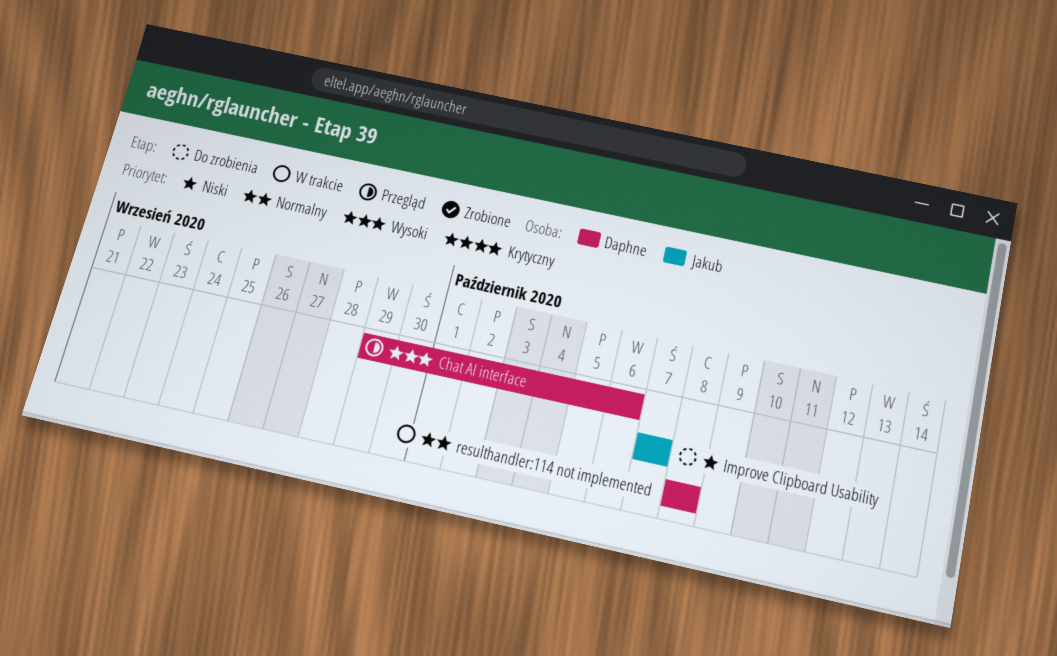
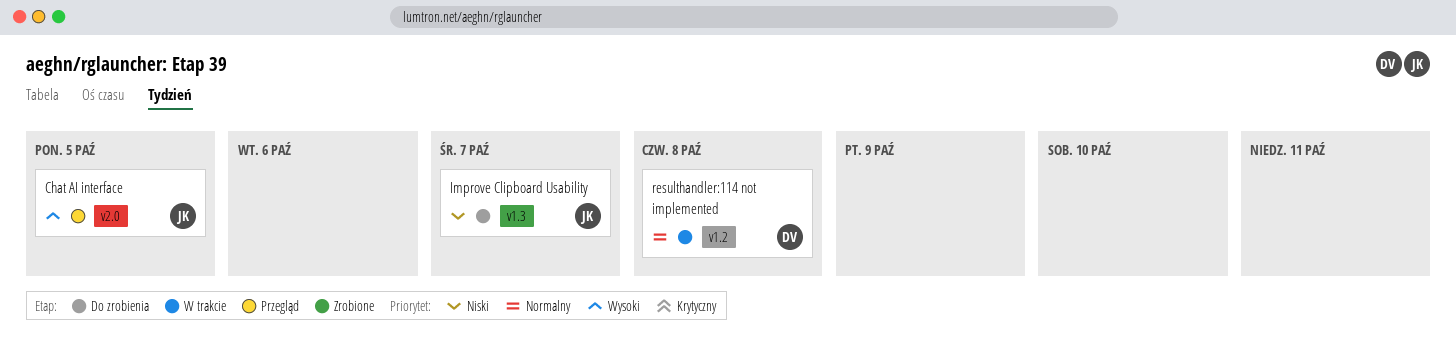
Chat AI interface, owner: Daphne -> Jakub
Chat AI interface, due: Oct 6 -> Oct 5

